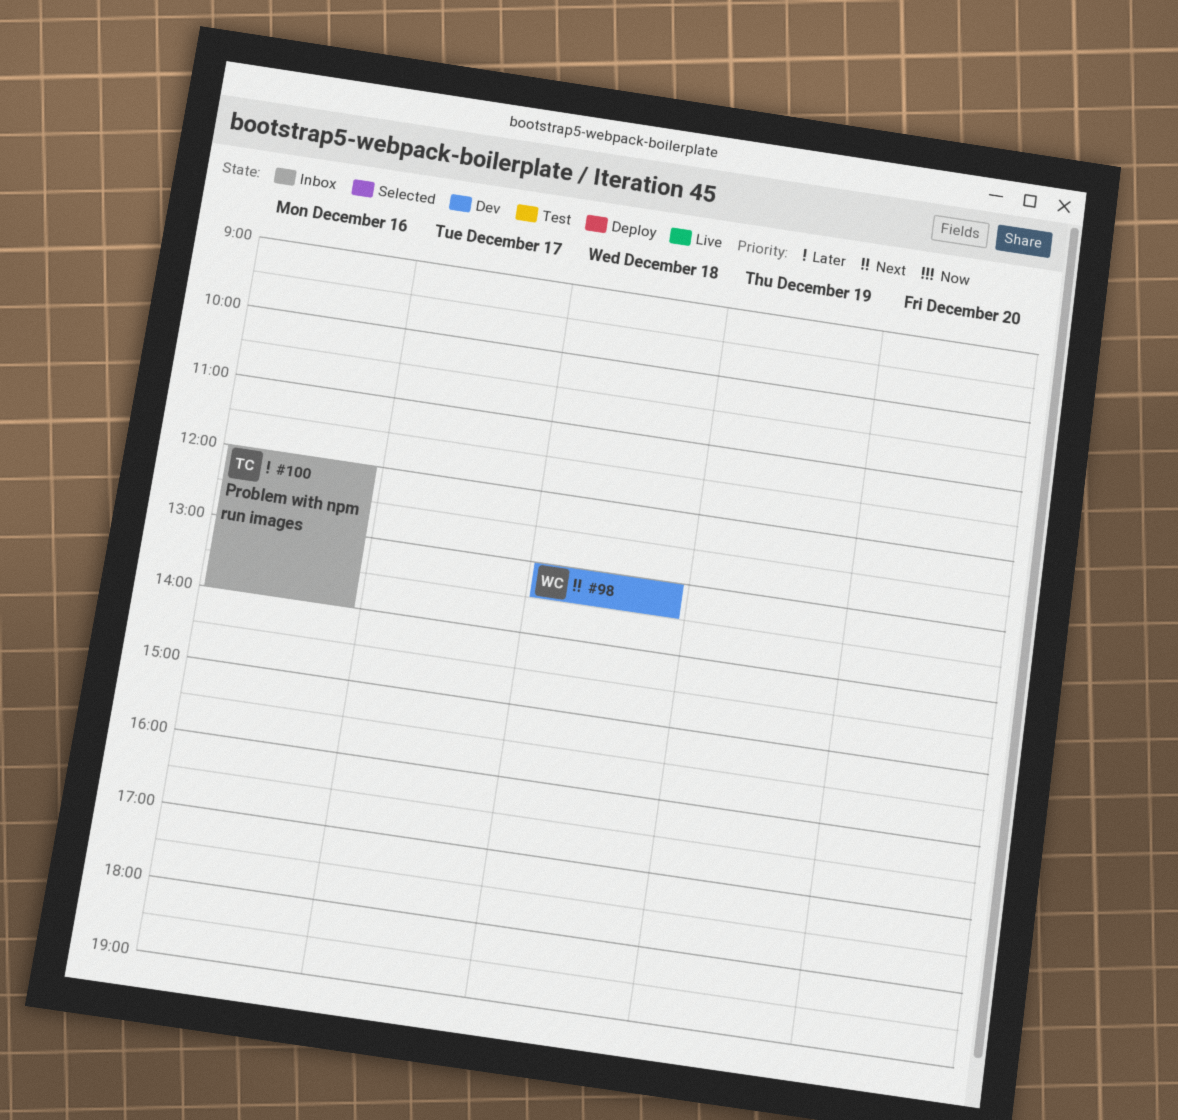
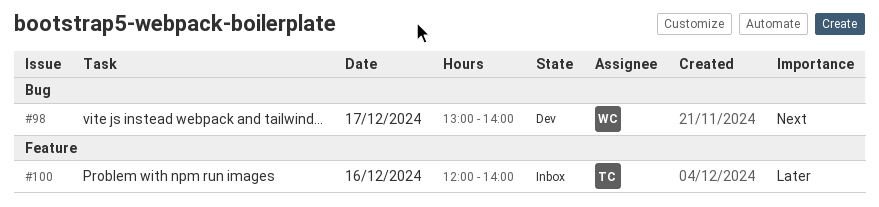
#98, day: Dec 18 -> Dec 17
#98, ends: 13:30 -> 14:00

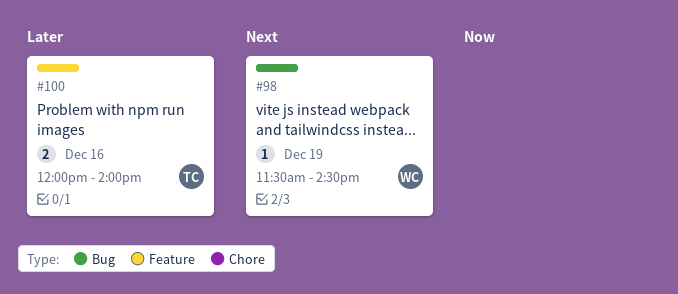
#98, day: Dec 17 -> Dec 19
#98, begins: 13:00 -> 11:30
#98, ends: 14:00 -> 14:30

